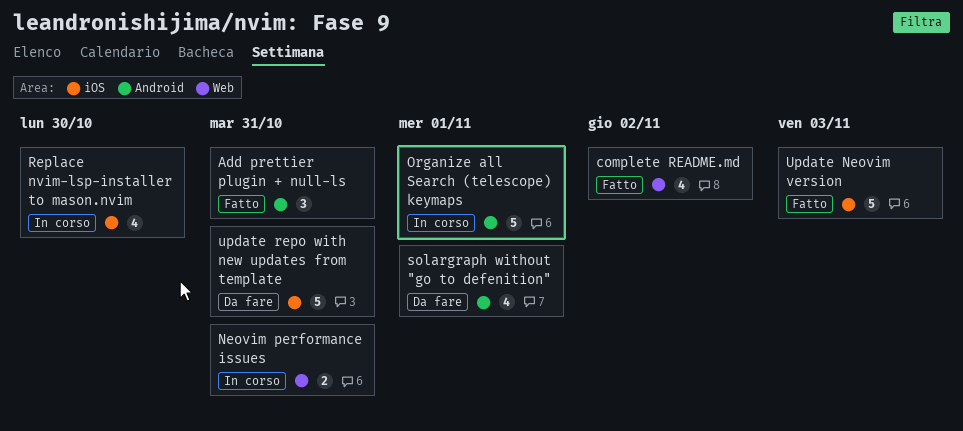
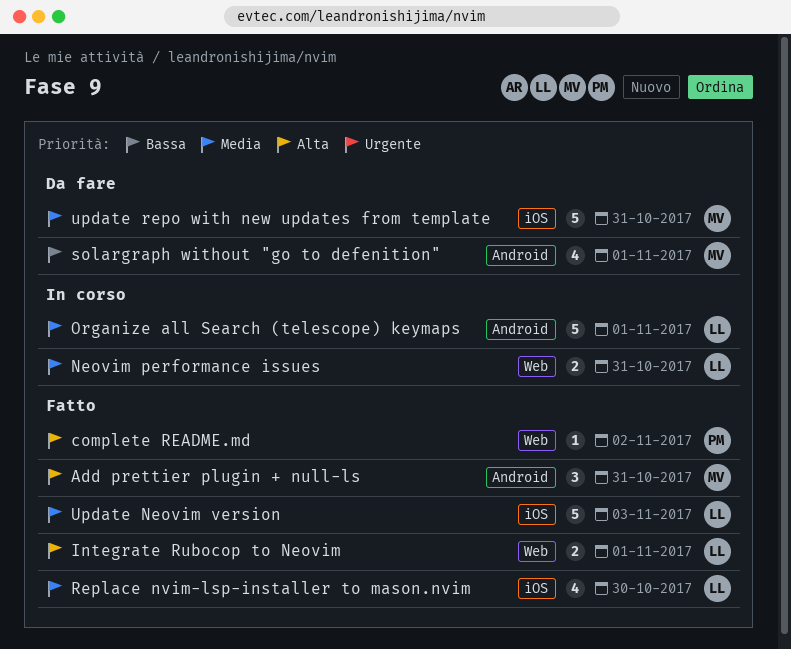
complete README.md, estimate: 4 -> 1
Integrate Rubocop to Neovim: none -> present
Replace nvim-lsp-installer to mason.nvim, status: In corso -> Fatto

